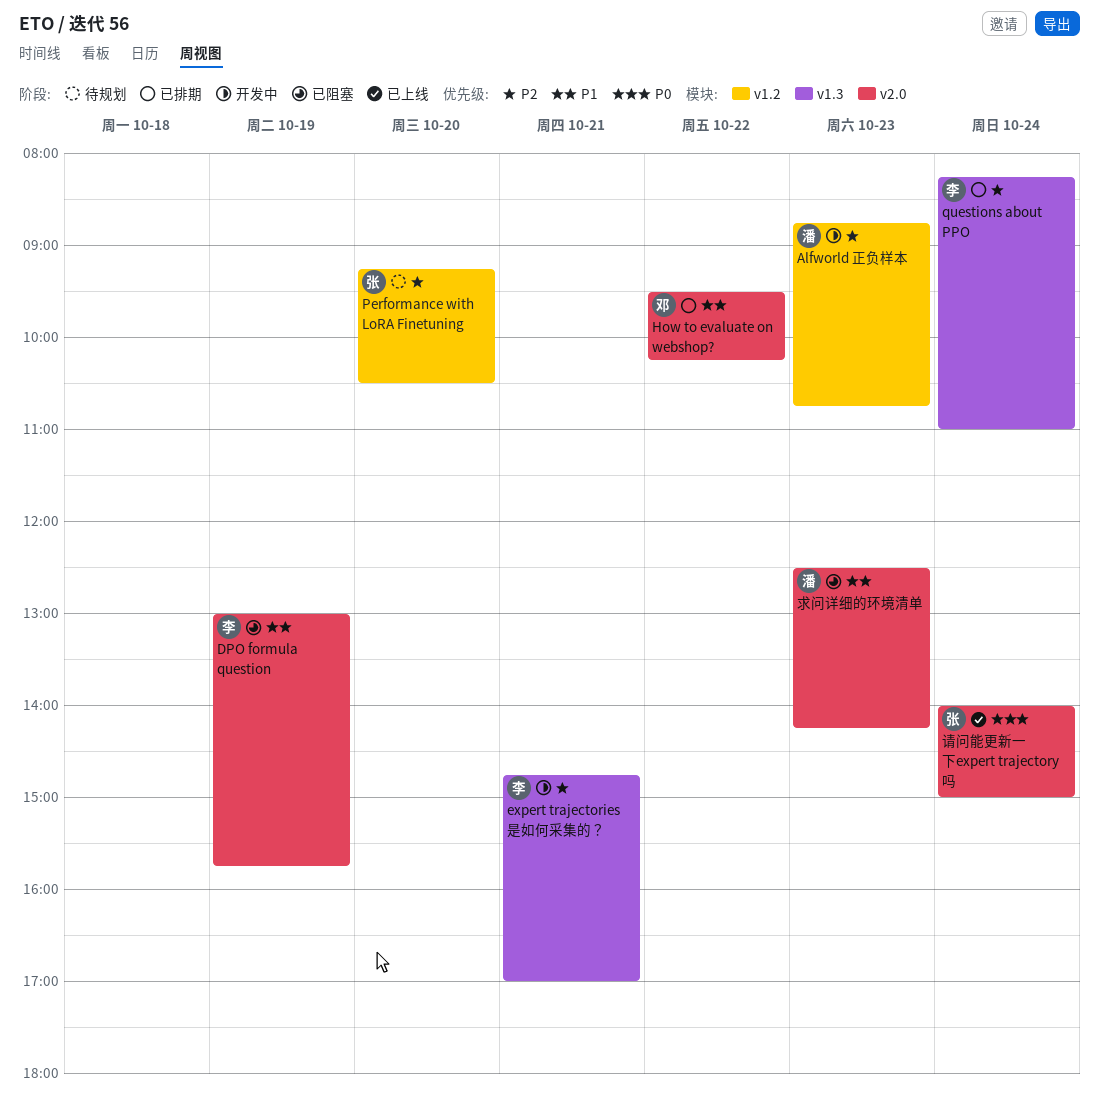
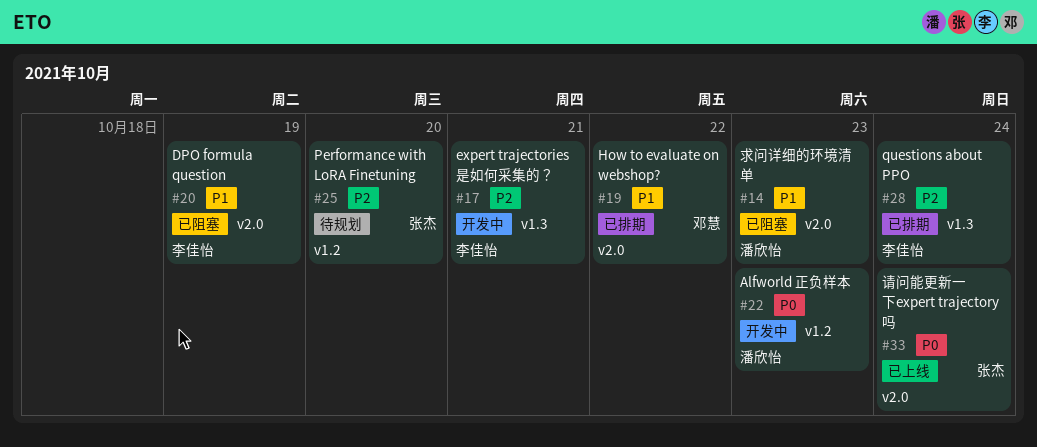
Alfworld 正负样本, priority: P2 -> P0

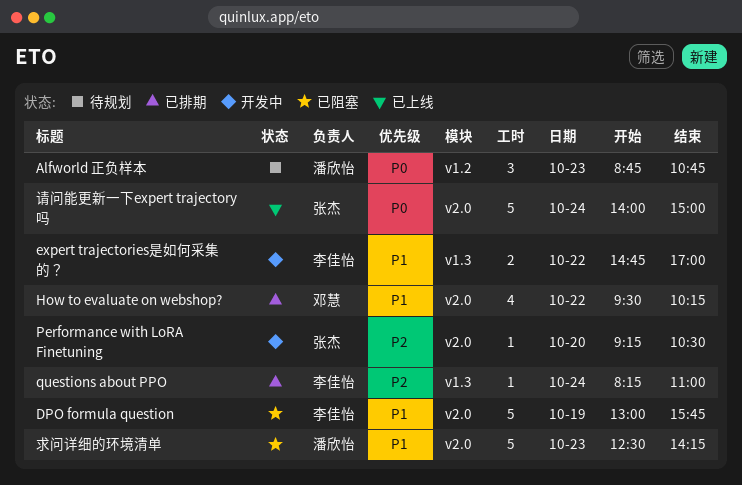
Alfworld 正负样本, status: 开发中 -> 待规划
expert trajectories是如何采集的？, priority: P2 -> P1
expert trajectories是如何采集的？, day: Oct 21 -> Oct 22
Performance with LoRA Finetuning, status: 待规划 -> 开发中
Performance with LoRA Finetuning, label: v1.2 -> v2.0

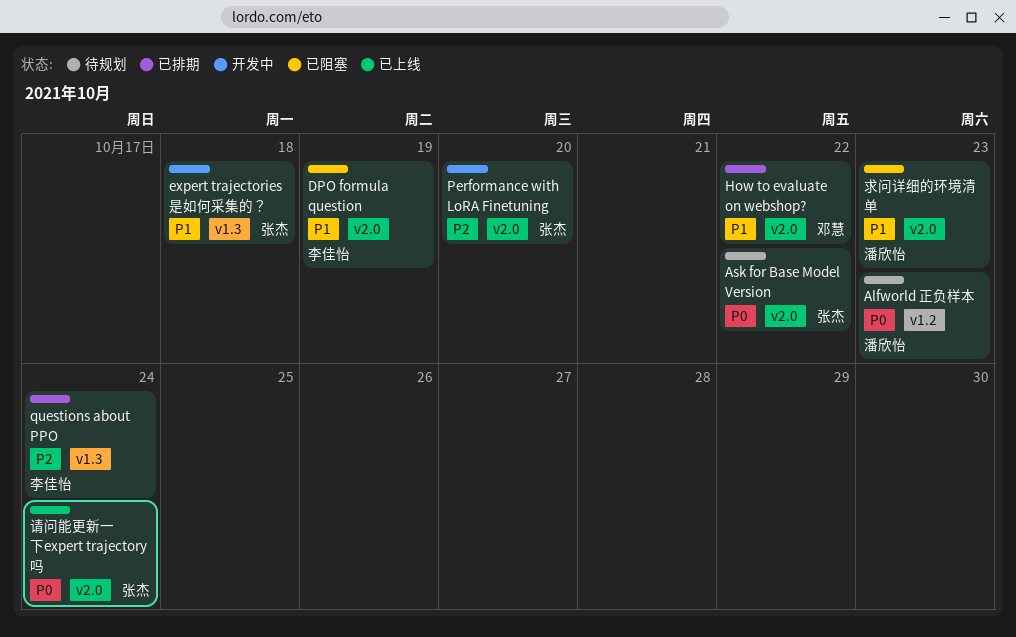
Ask for Base Model Version: none -> present
expert trajectories是如何采集的？, owner: 李佳怡 -> 张杰
expert trajectories是如何采集的？, day: Oct 22 -> Oct 18

